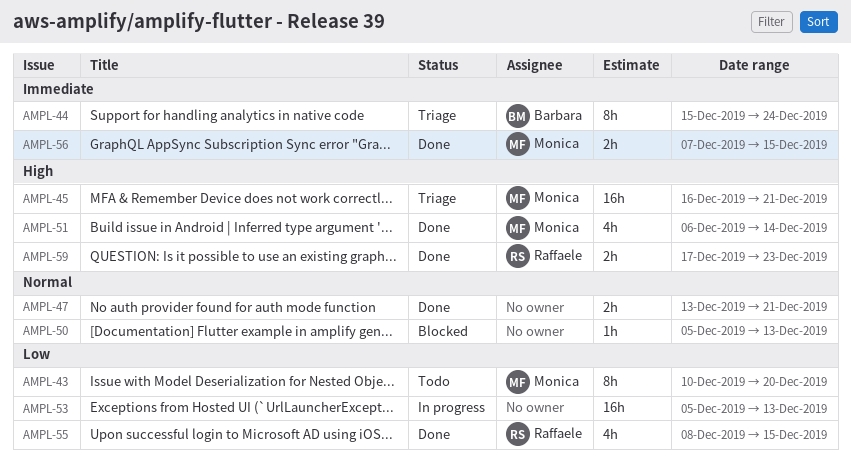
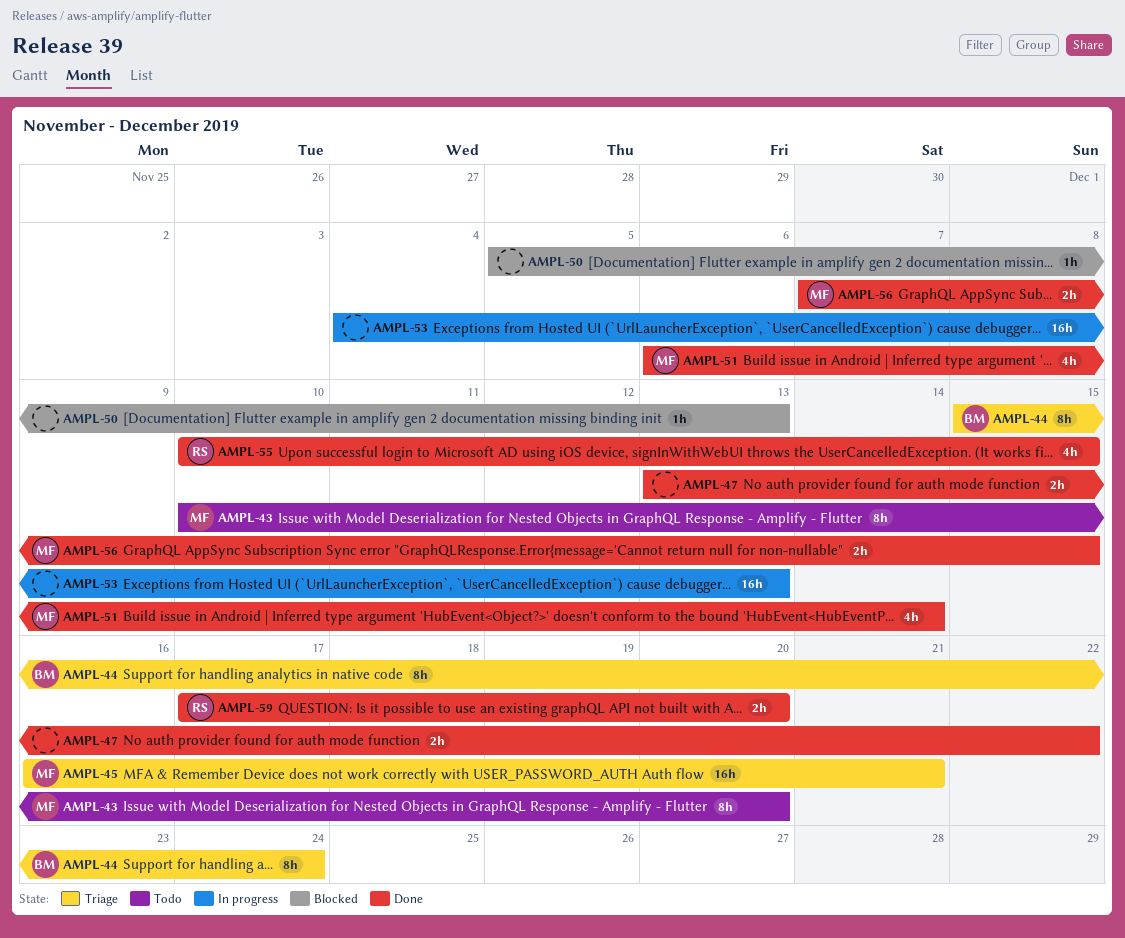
AMPL-47, due: Dec 21 -> Dec 22
AMPL-53, start: Dec 5 -> Dec 4
AMPL-55, start: Dec 8 -> Dec 10
AMPL-59, due: Dec 23 -> Dec 20

